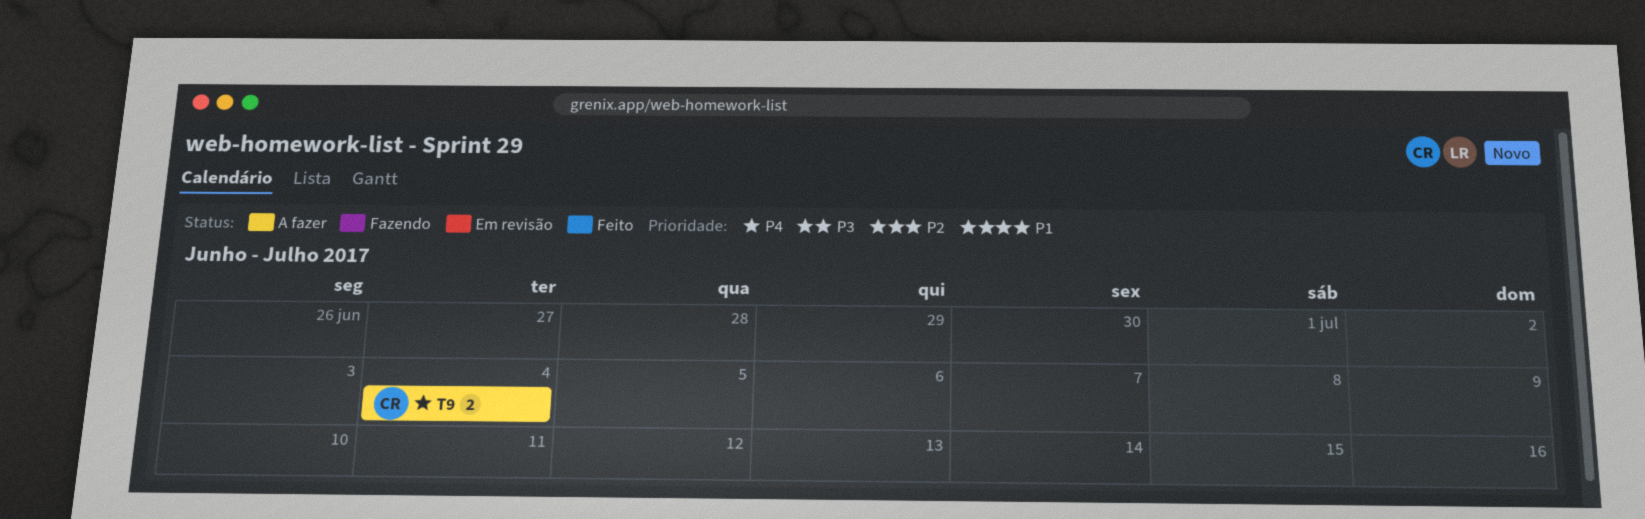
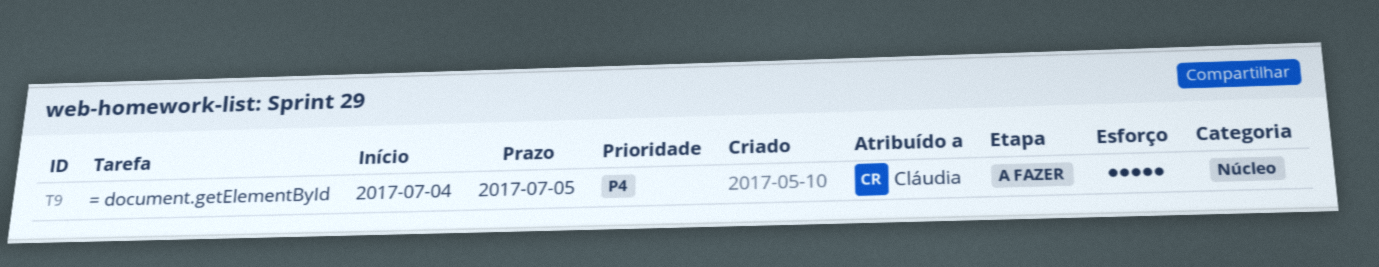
T9, estimate: 2 -> 5
T9, due: Jul 4 -> Jul 5

